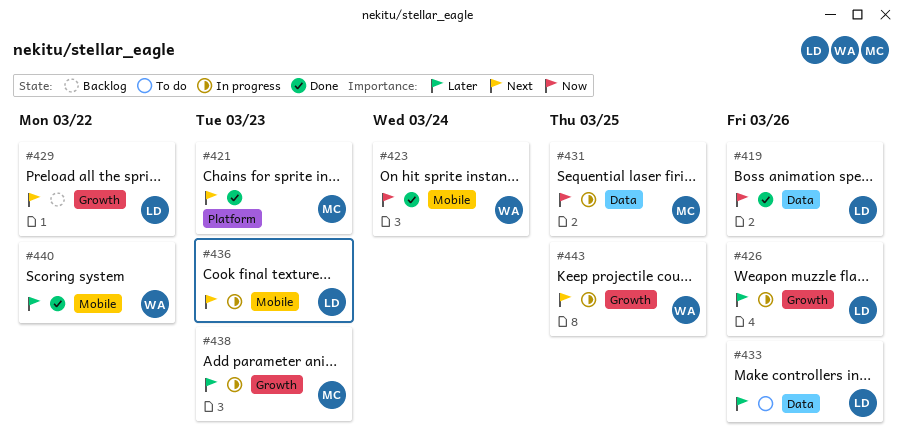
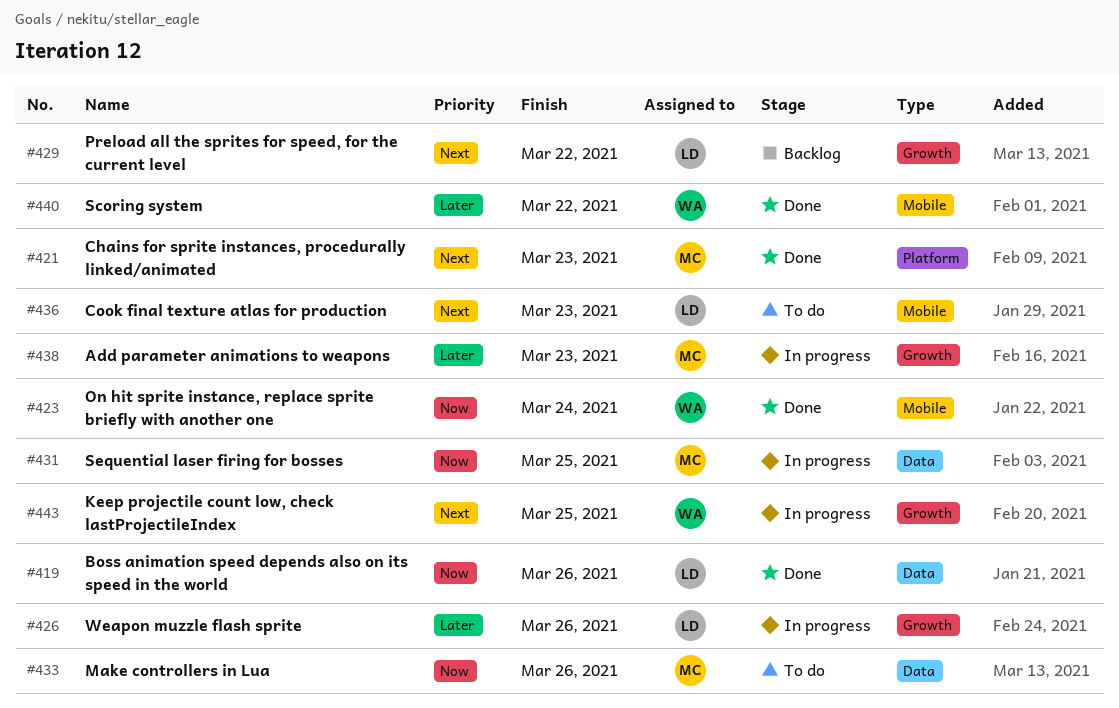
#433, owner: LD -> MC
#433, priority: Later -> Now
#436, status: In progress -> To do

